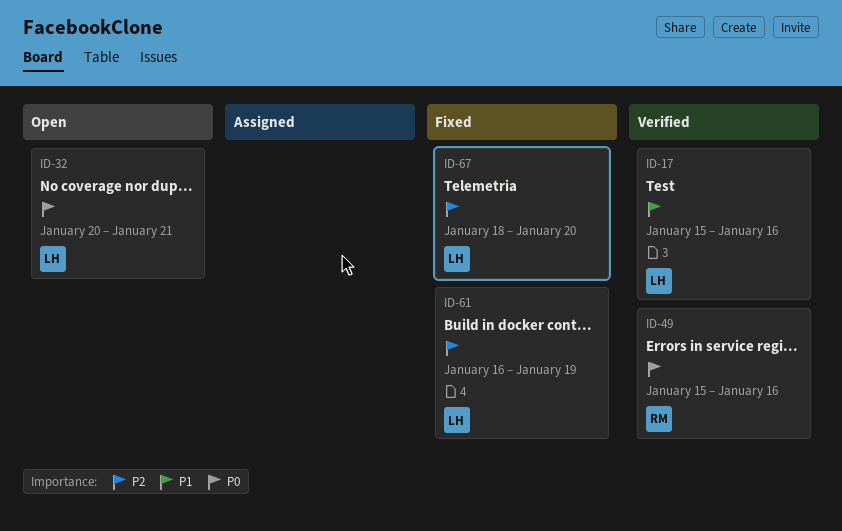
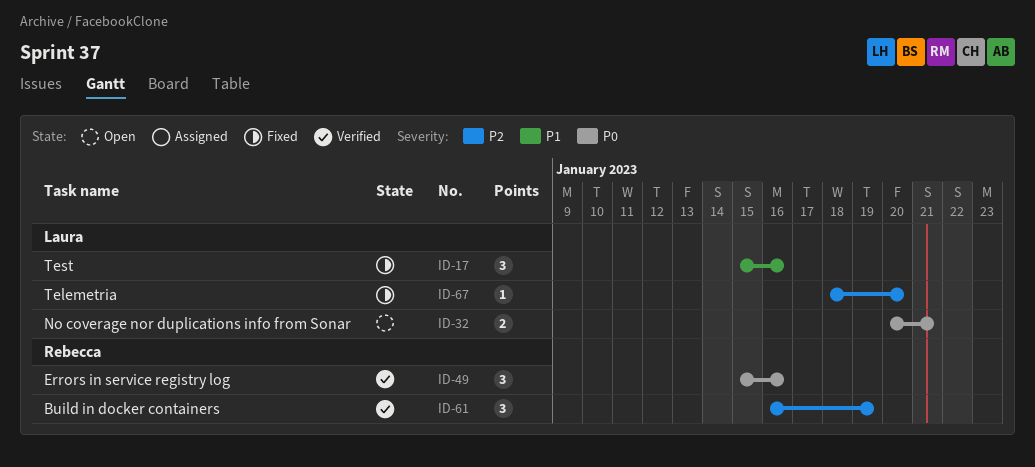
ID-17, status: Verified -> Fixed
ID-61, status: Fixed -> Verified
ID-61, owner: Laura -> Rebecca

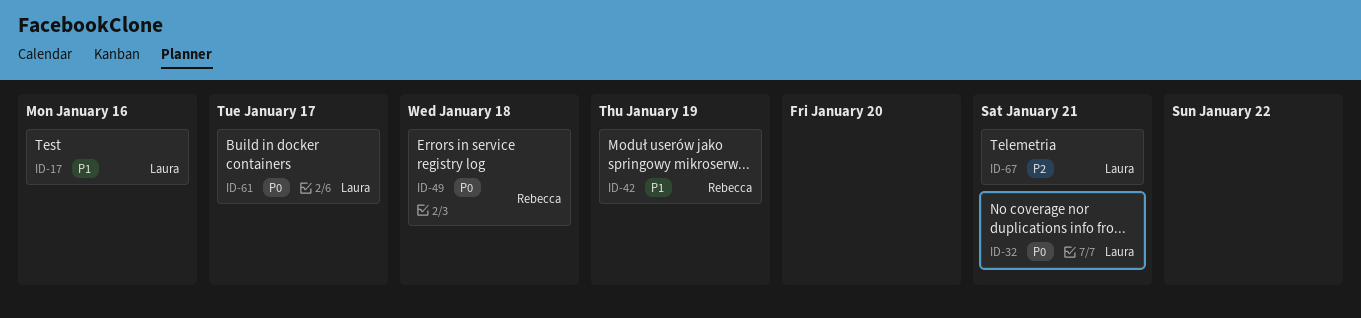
ID-42: none -> present
ID-49, due: Jan 16 -> Jan 18
ID-61, owner: Rebecca -> Laura
ID-61, priority: P2 -> P0
ID-61, due: Jan 19 -> Jan 17
ID-67, due: Jan 20 -> Jan 21

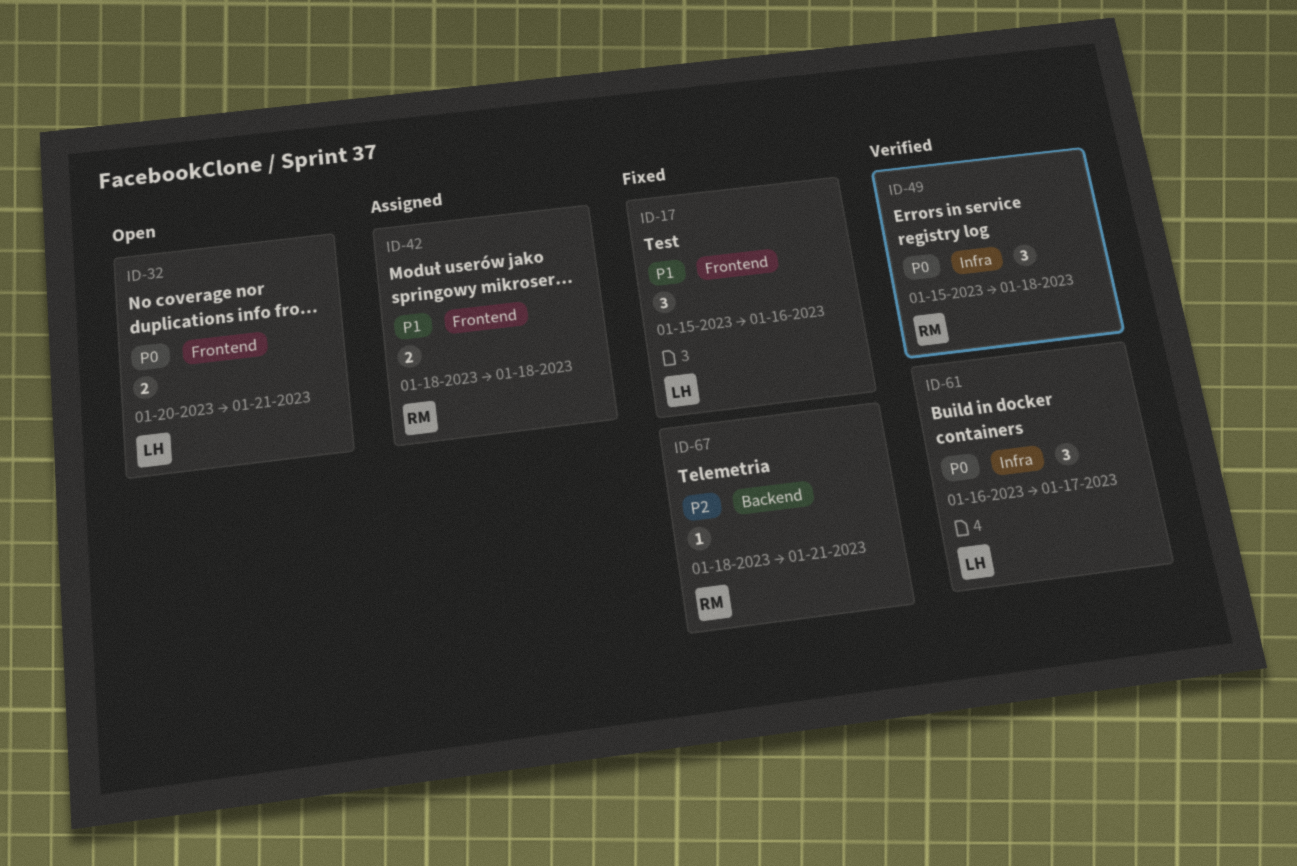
ID-42, due: Jan 19 -> Jan 18
ID-67, owner: Laura -> Rebecca

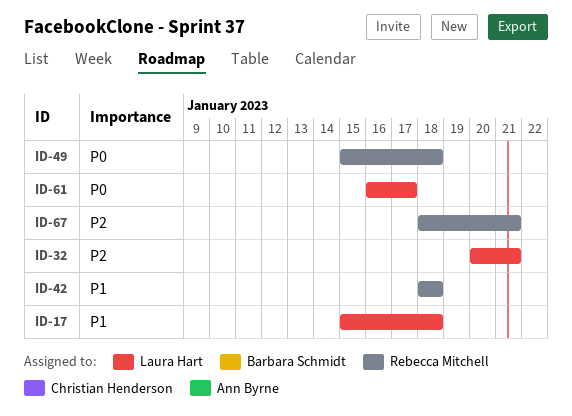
ID-17, due: Jan 16 -> Jan 18
ID-32, priority: P0 -> P2

